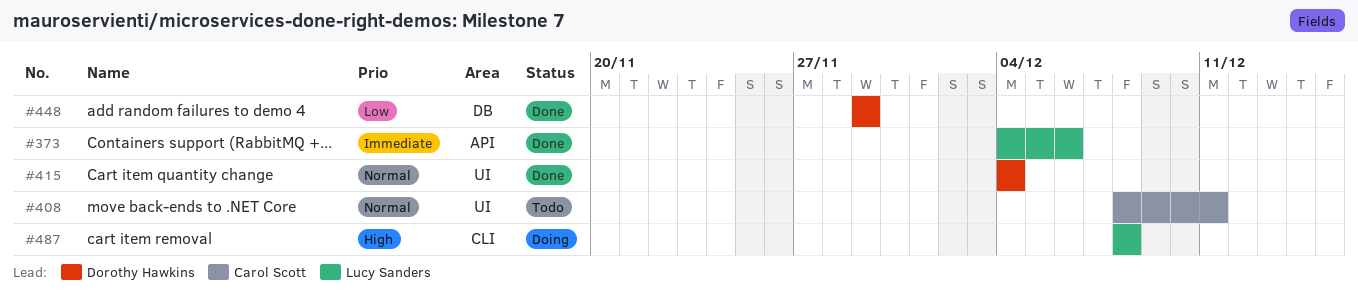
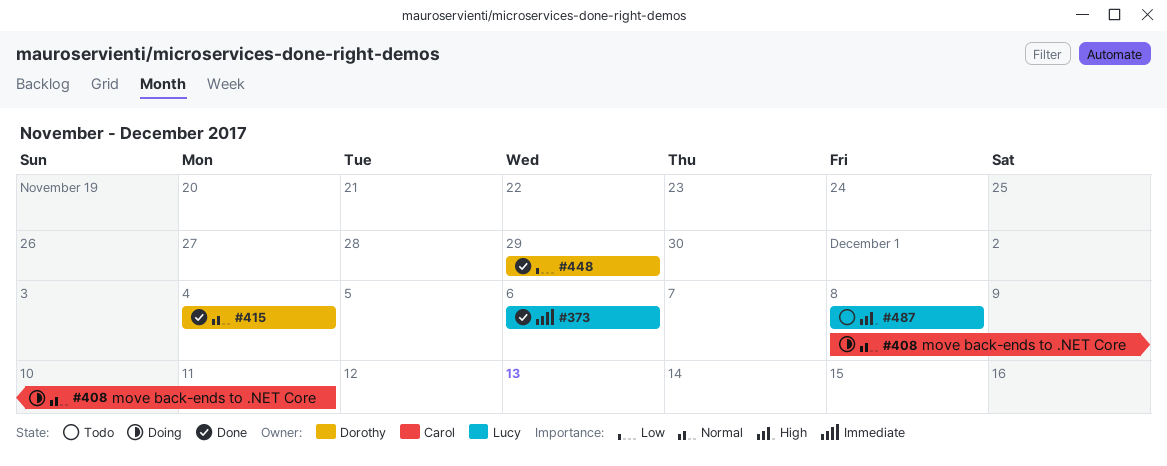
#373, start: Dec 4 -> Dec 6
#408, status: Todo -> Doing
#487, status: Doing -> Todo

